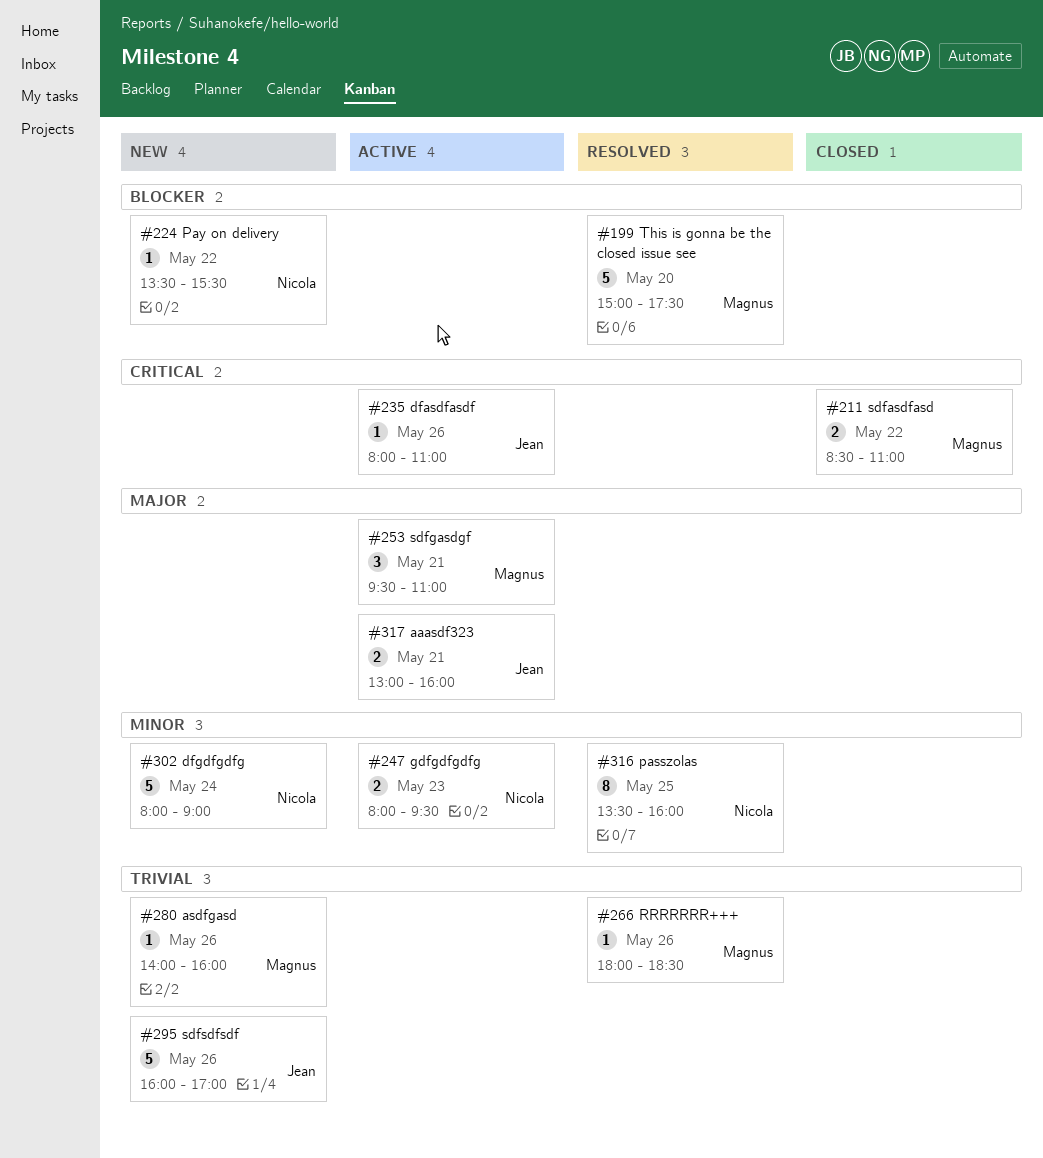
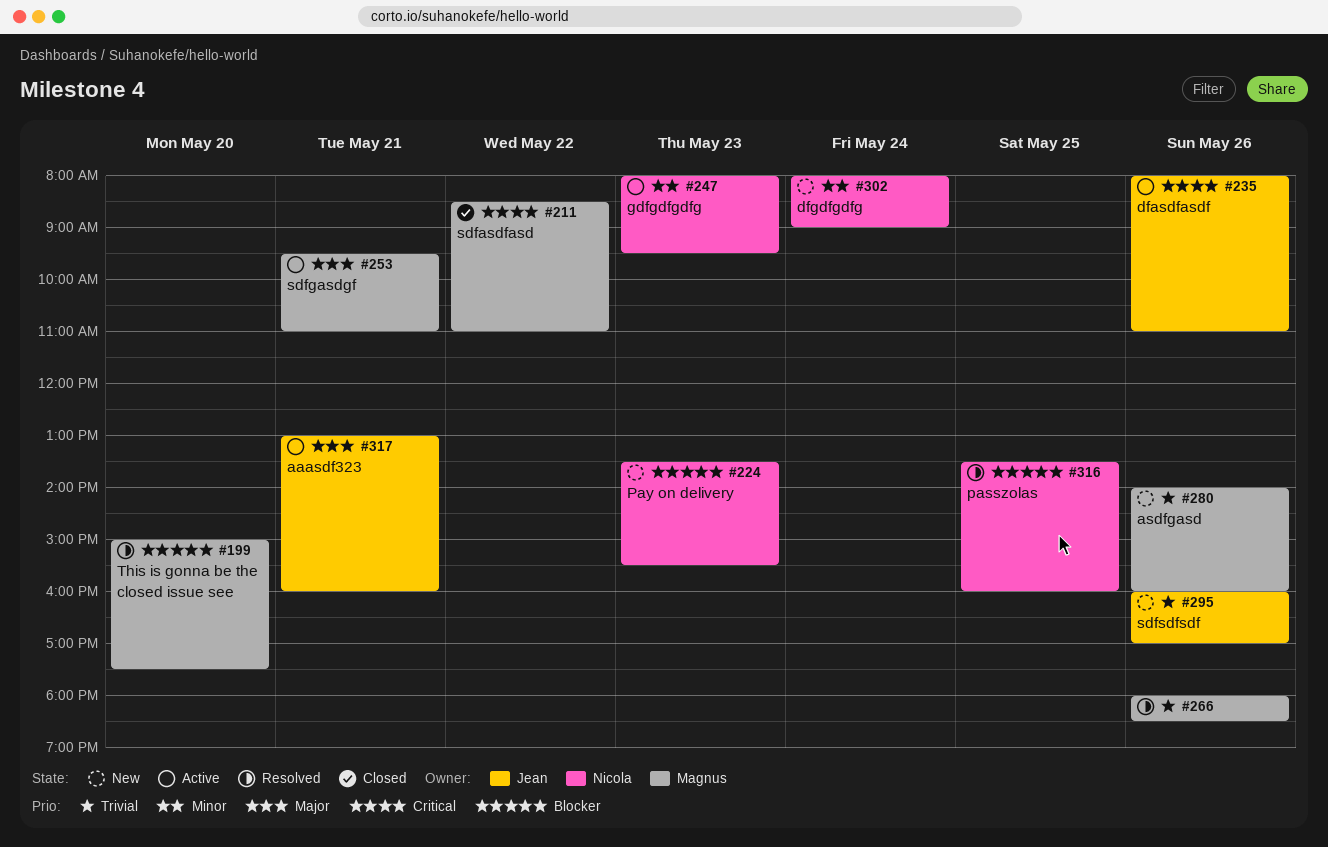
#224, day: May 22 -> May 23
#316, priority: Minor -> Blocker

